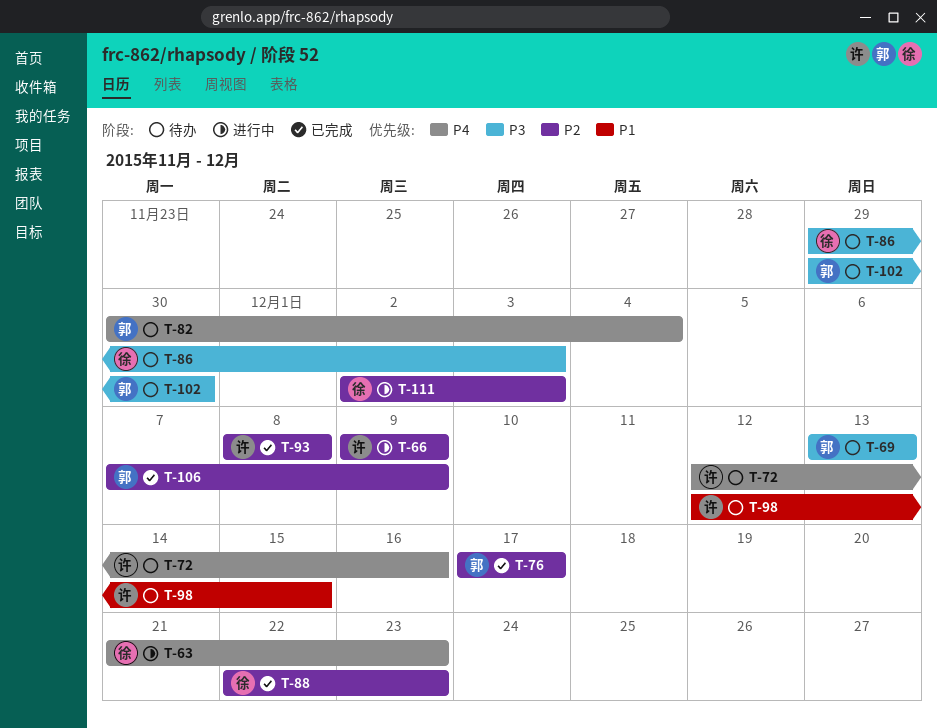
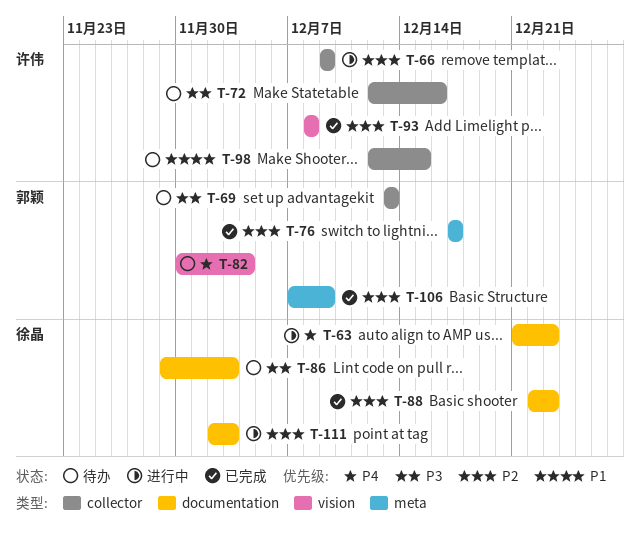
T-72, priority: P4 -> P3
T-102: present -> none

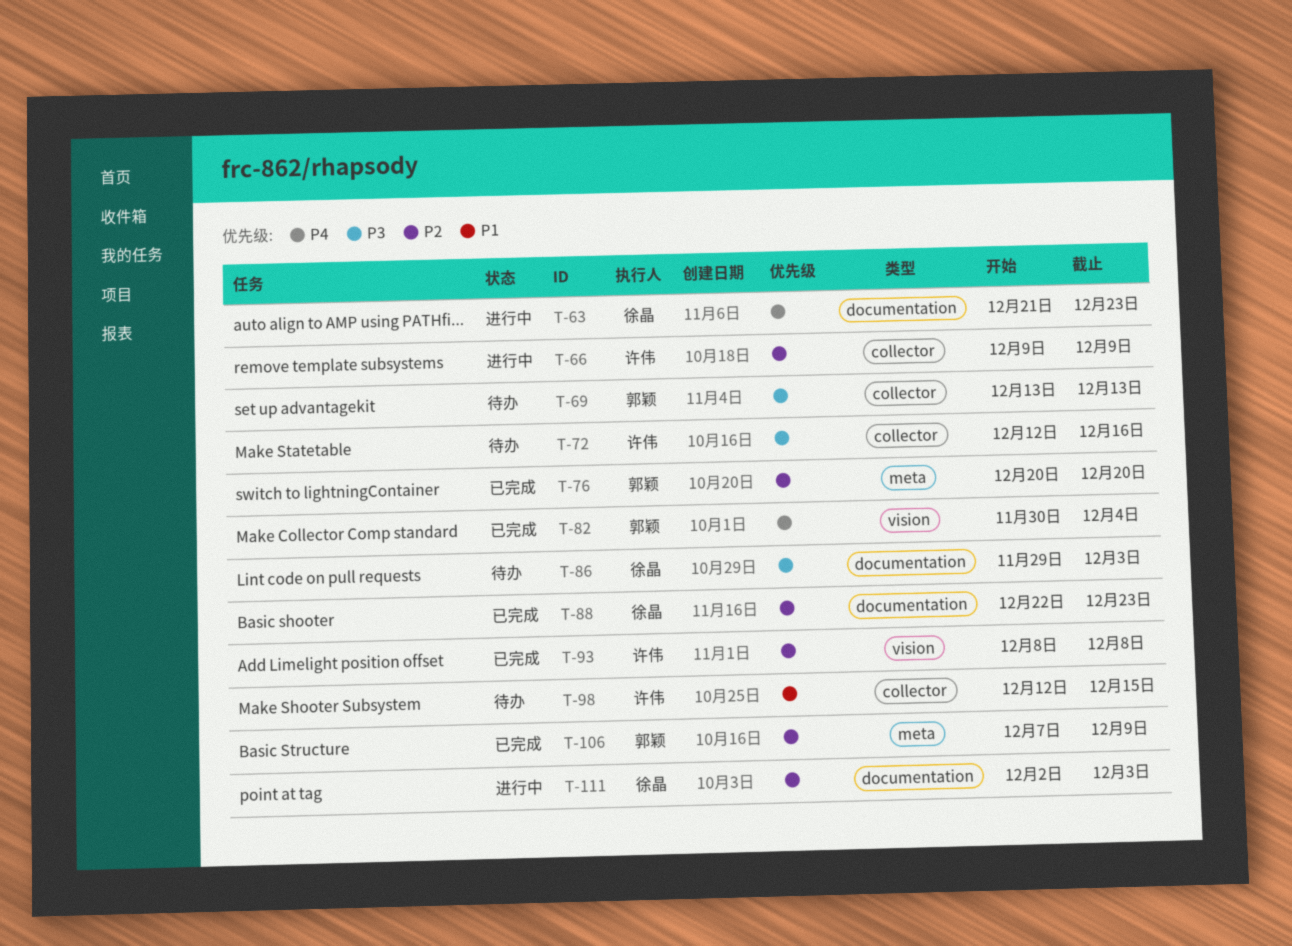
T-76, start: Dec 17 -> Dec 20
T-76, due: Dec 17 -> Dec 20
T-82, status: 待办 -> 已完成

